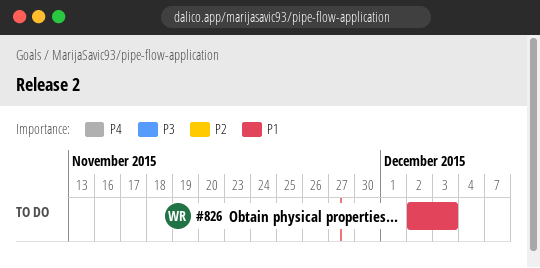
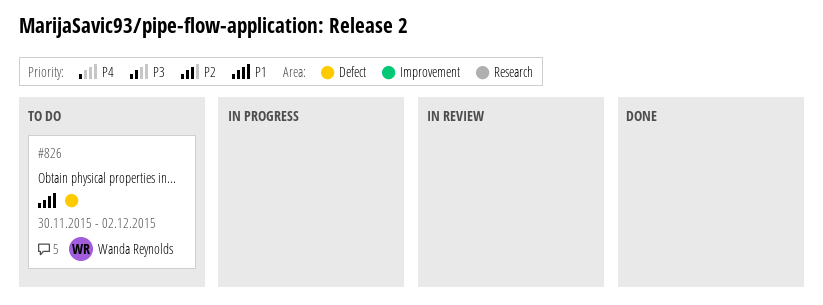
#826, start: Dec 2 -> Nov 30
#826, due: Dec 3 -> Dec 2

